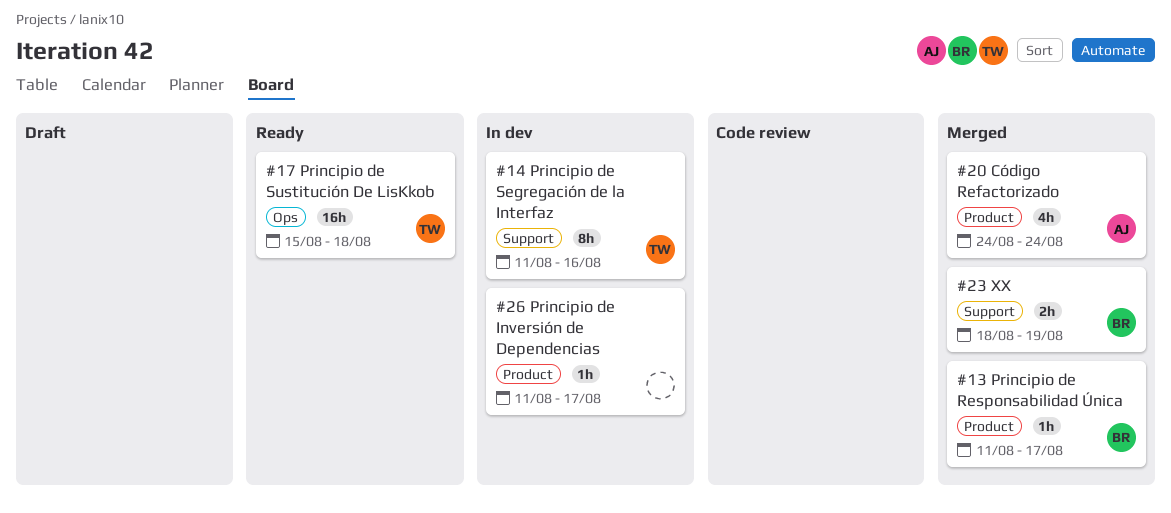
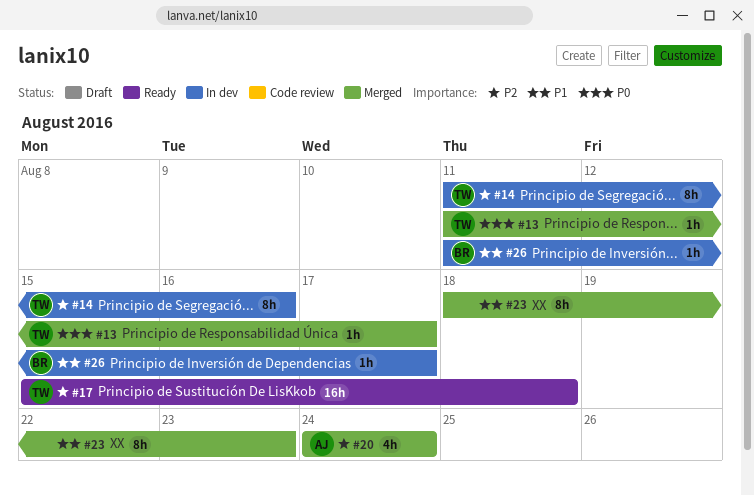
#13, owner: BR -> TW
#23, owner: BR -> none
#23, estimate: 2h -> 8h
#23, due: Aug 19 -> Aug 23
#26, owner: none -> BR

